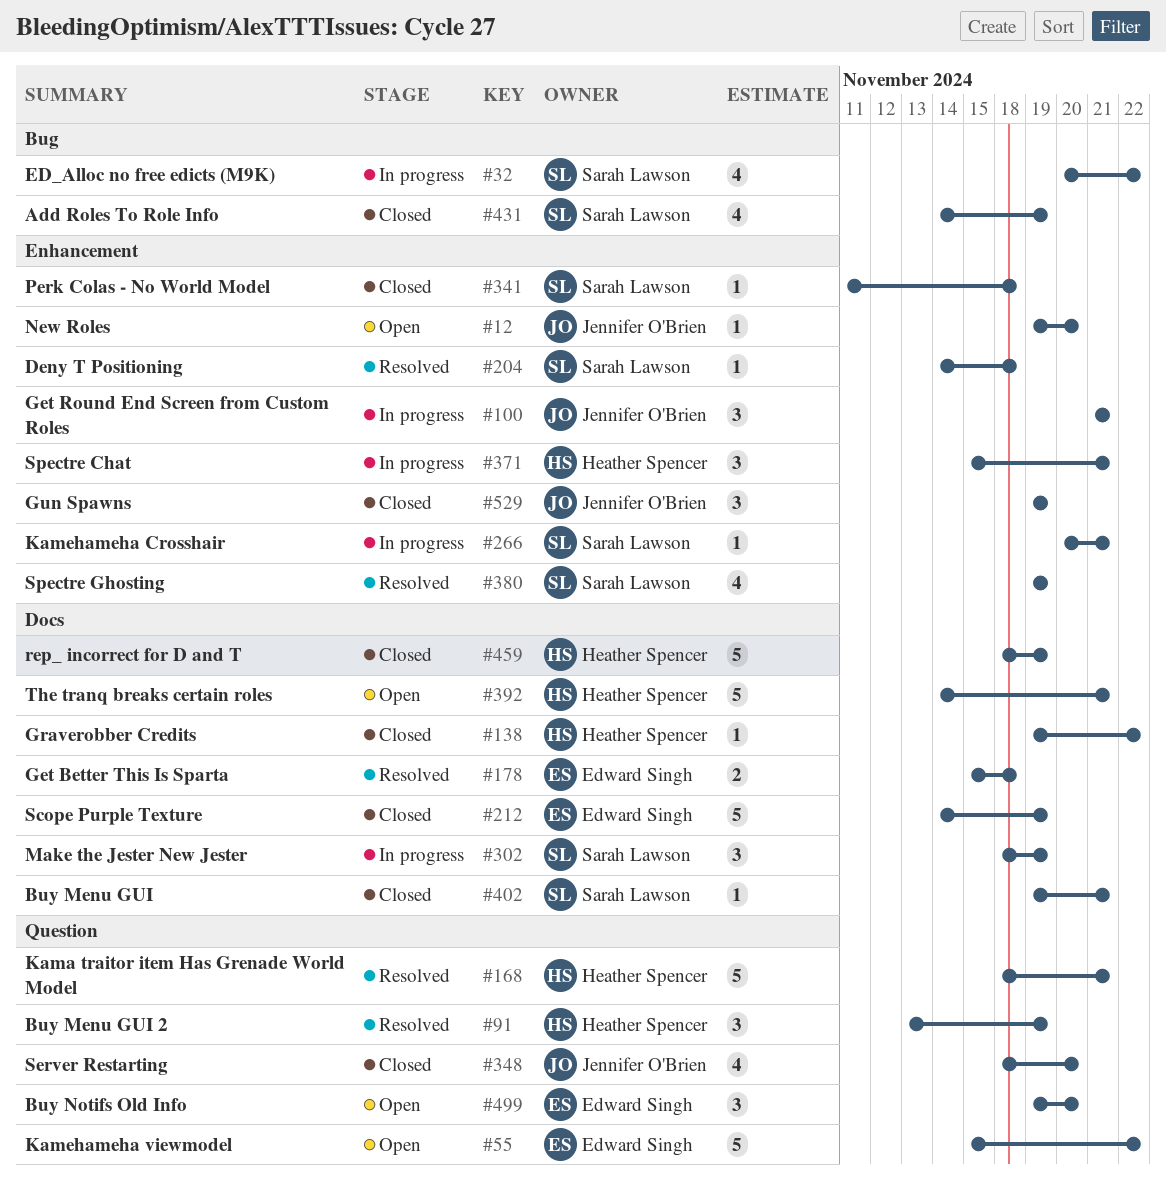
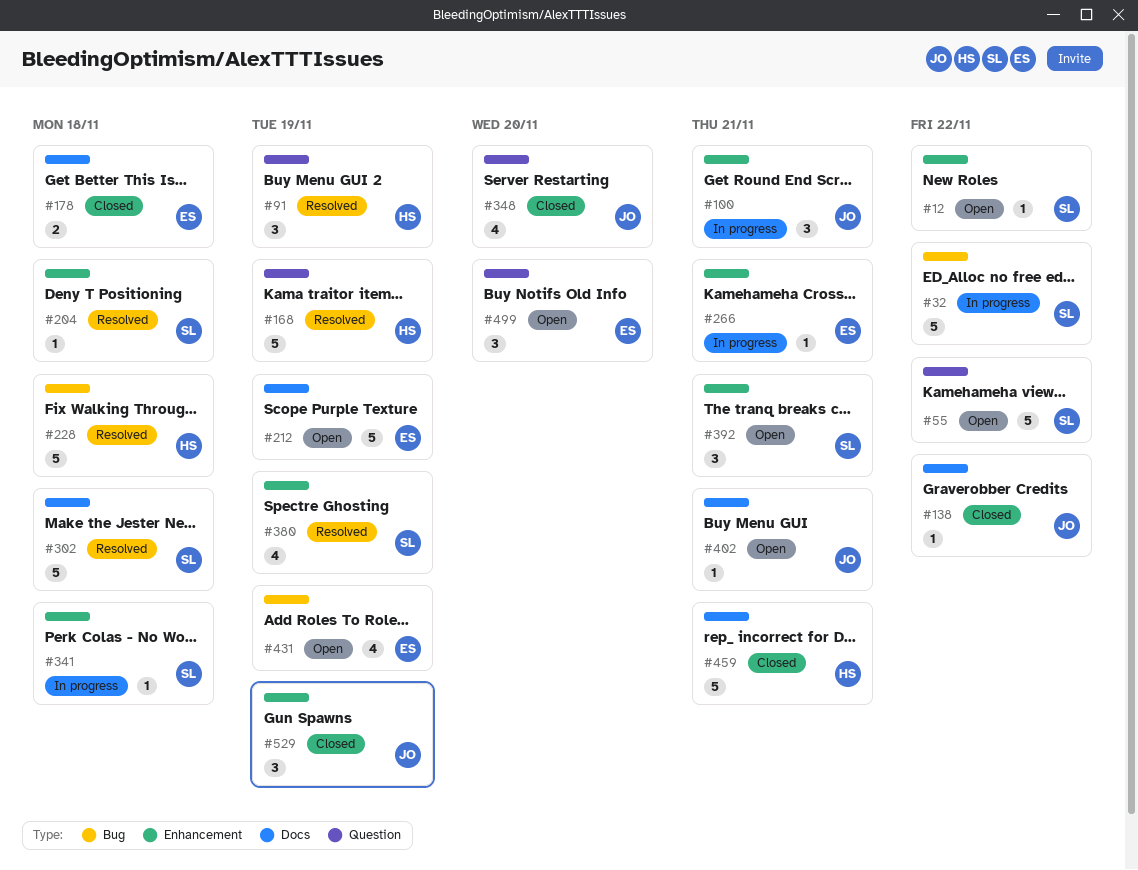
#12, owner: Jennifer O'Brien -> Sarah Lawson
#12, due: Nov 20 -> Nov 22
#32, estimate: 4 -> 5
#55, owner: Edward Singh -> Sarah Lawson
#138, owner: Heather Spencer -> Jennifer O'Brien
#168, due: Nov 21 -> Nov 19
#178, status: Resolved -> Closed
#212, status: Closed -> Open
#228: none -> present
#266, owner: Sarah Lawson -> Edward Singh
#302, status: In progress -> Resolved
#302, estimate: 3 -> 5
#302, due: Nov 19 -> Nov 18
#341, status: Closed -> In progress
#371: present -> none
#392, owner: Heather Spencer -> Sarah Lawson
#392, label: Docs -> Enhancement
#392, estimate: 5 -> 3
#402, status: Closed -> Open
#402, owner: Sarah Lawson -> Jennifer O'Brien
#431, status: Closed -> Open
#431, owner: Sarah Lawson -> Edward Singh
#459, due: Nov 19 -> Nov 21

